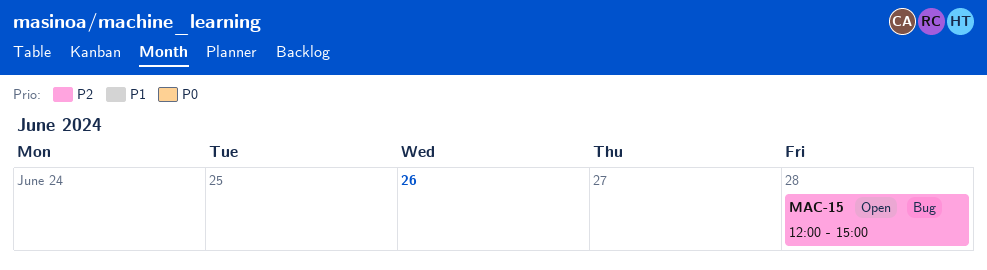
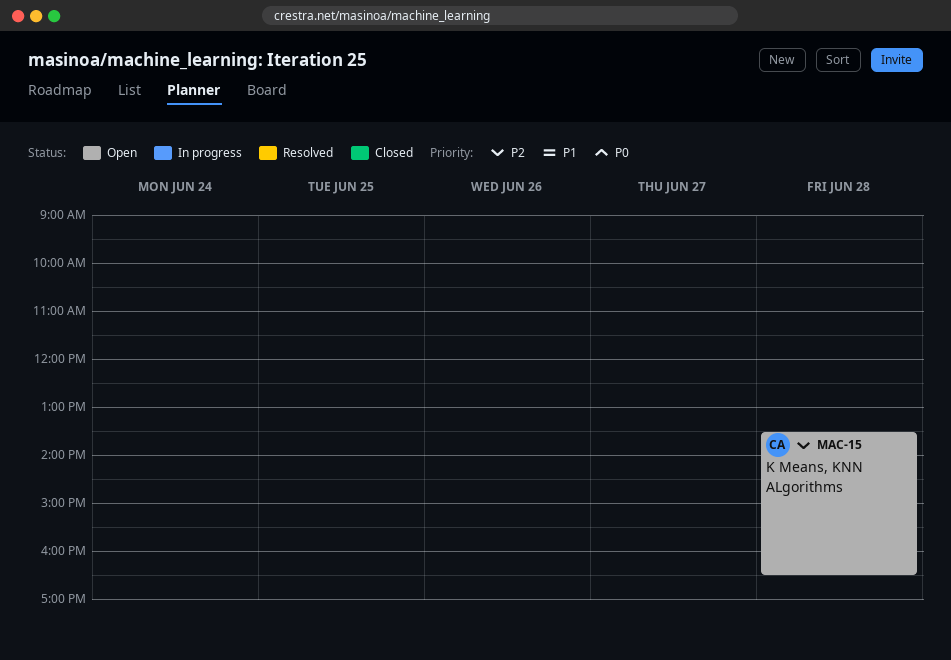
MAC-15, begins: 12:00 -> 13:30
MAC-15, ends: 15:00 -> 16:30

